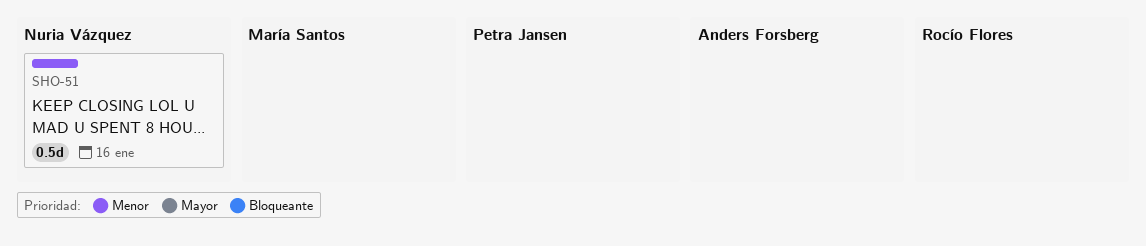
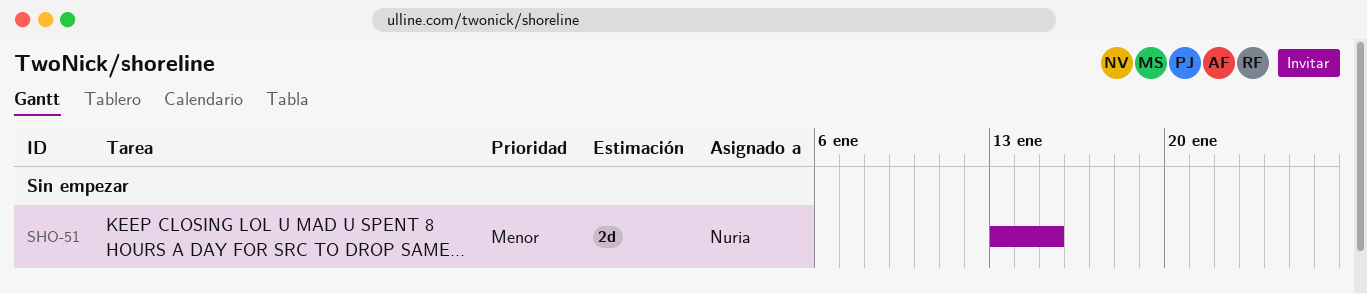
SHO-51, estimate: 0.5d -> 2d
SHO-51, due: Jan 16 -> Jan 15

